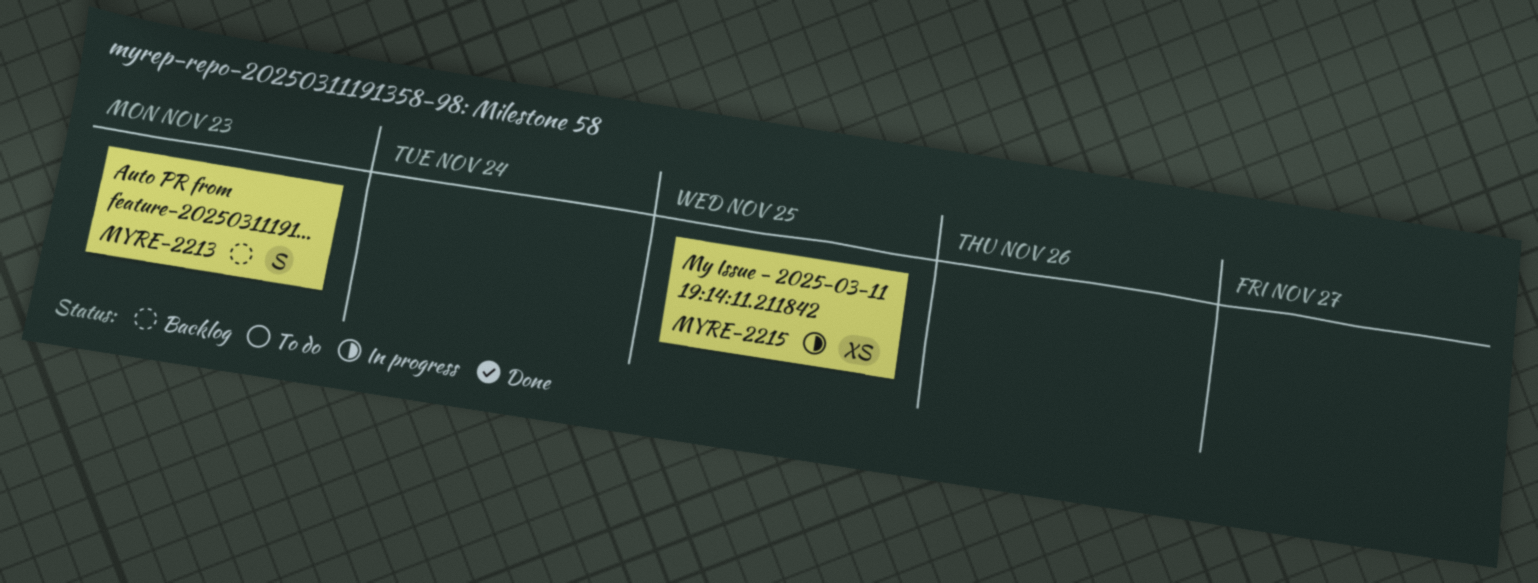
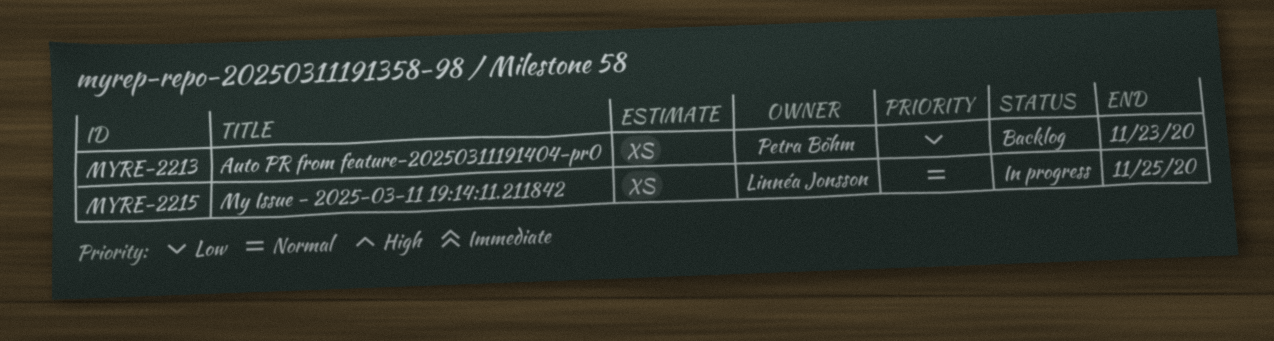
MYRE-2213, estimate: S -> XS

